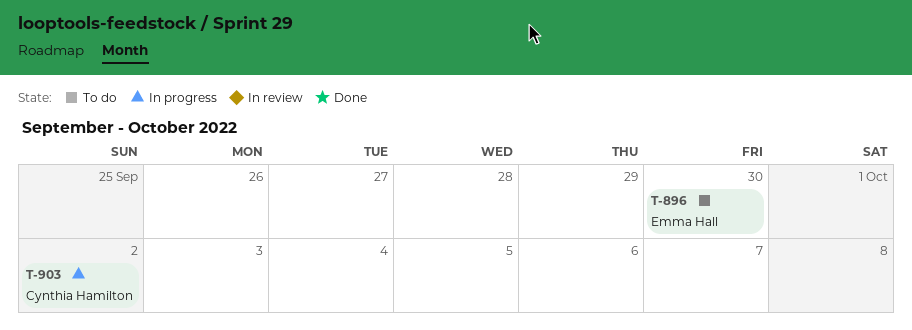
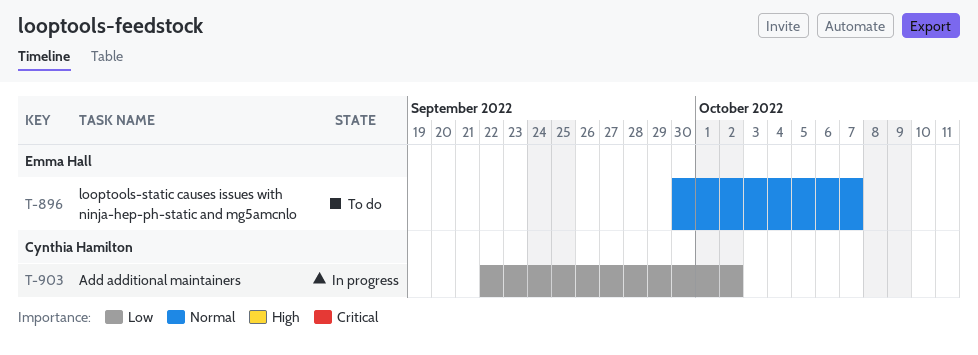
T-896, due: Sep 30 -> Oct 7

